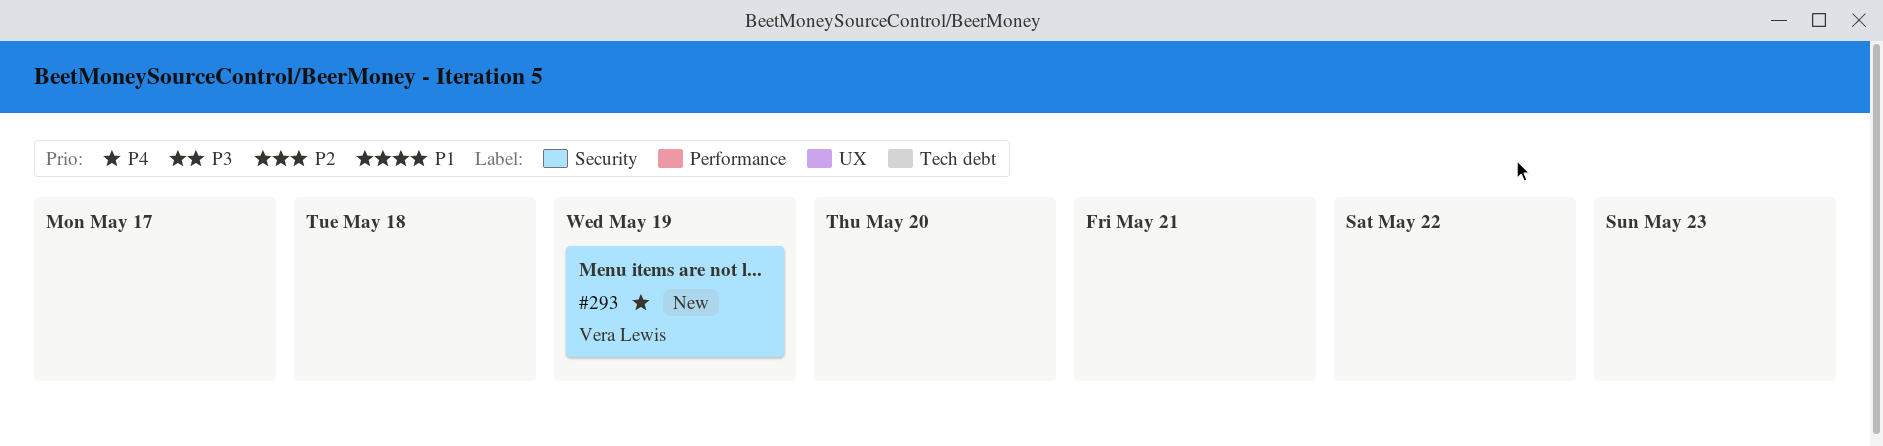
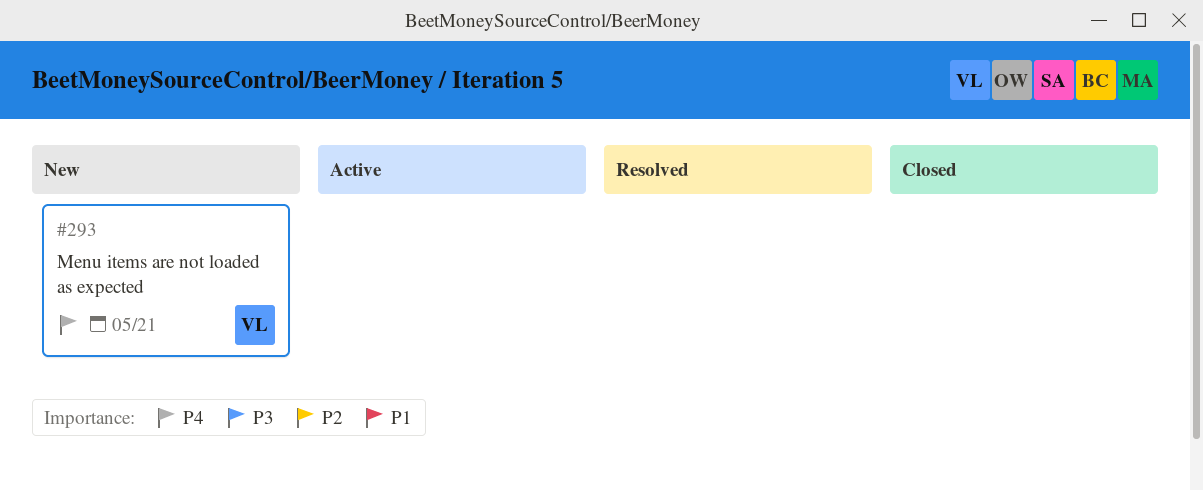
#293, due: May 19 -> May 21

